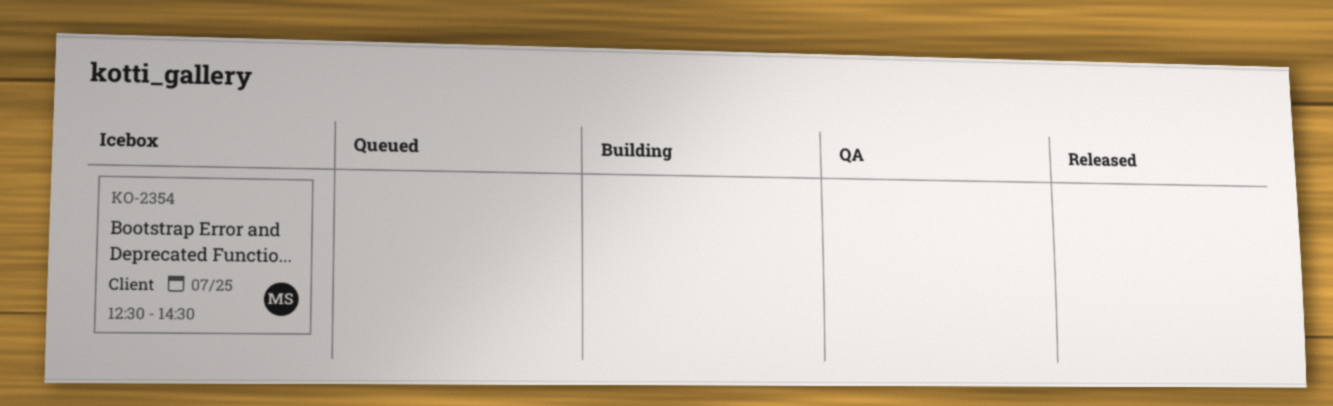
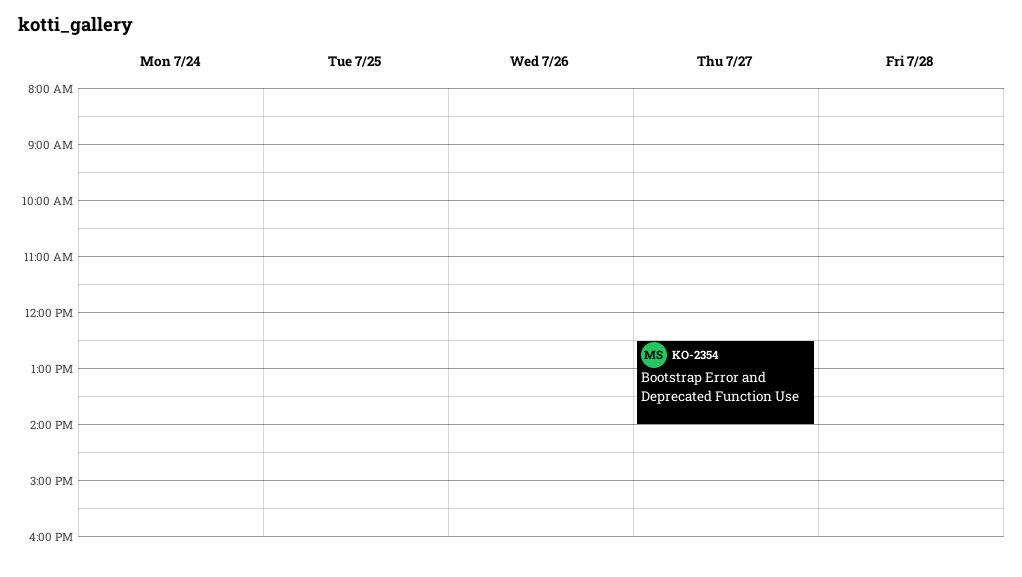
KO-2354, day: Jul 25 -> Jul 27
KO-2354, ends: 14:30 -> 14:00

